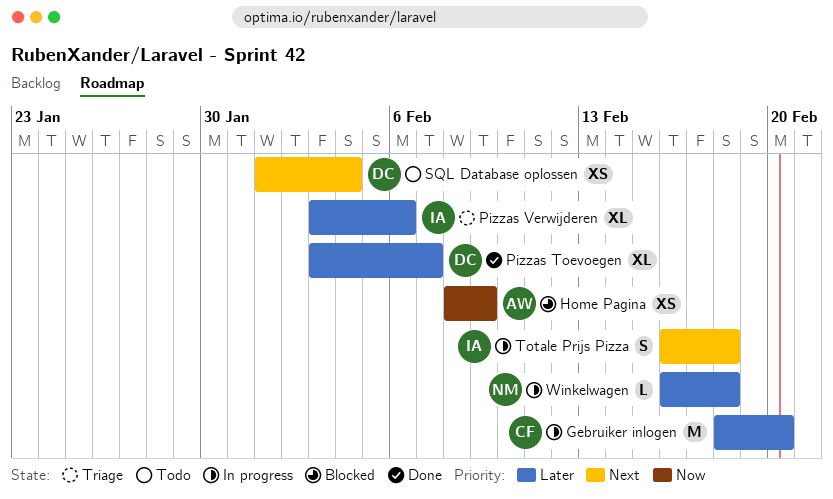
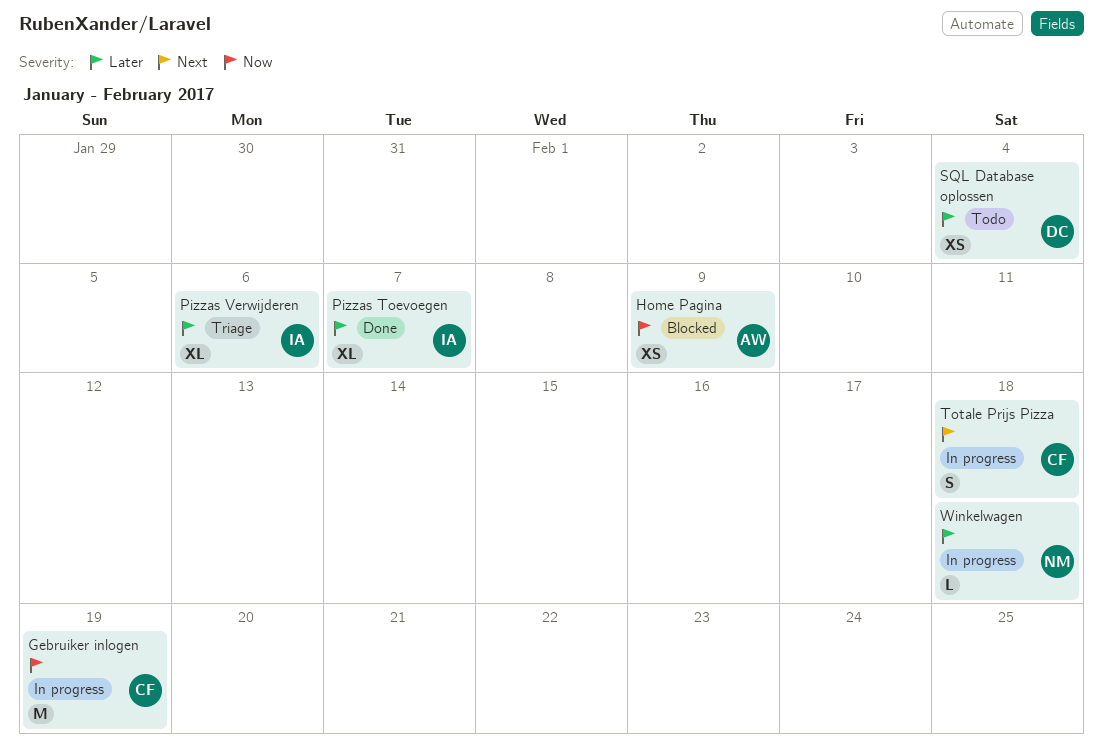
Gebruiker inlogen, priority: Later -> Now
Gebruiker inlogen, due: Feb 20 -> Feb 19
Pizzas Toevoegen, owner: DC -> IA
SQL Database oplossen, priority: Next -> Later
Totale Prijs Pizza, owner: IA -> CF

